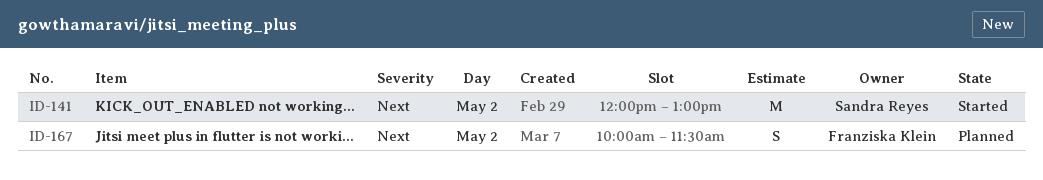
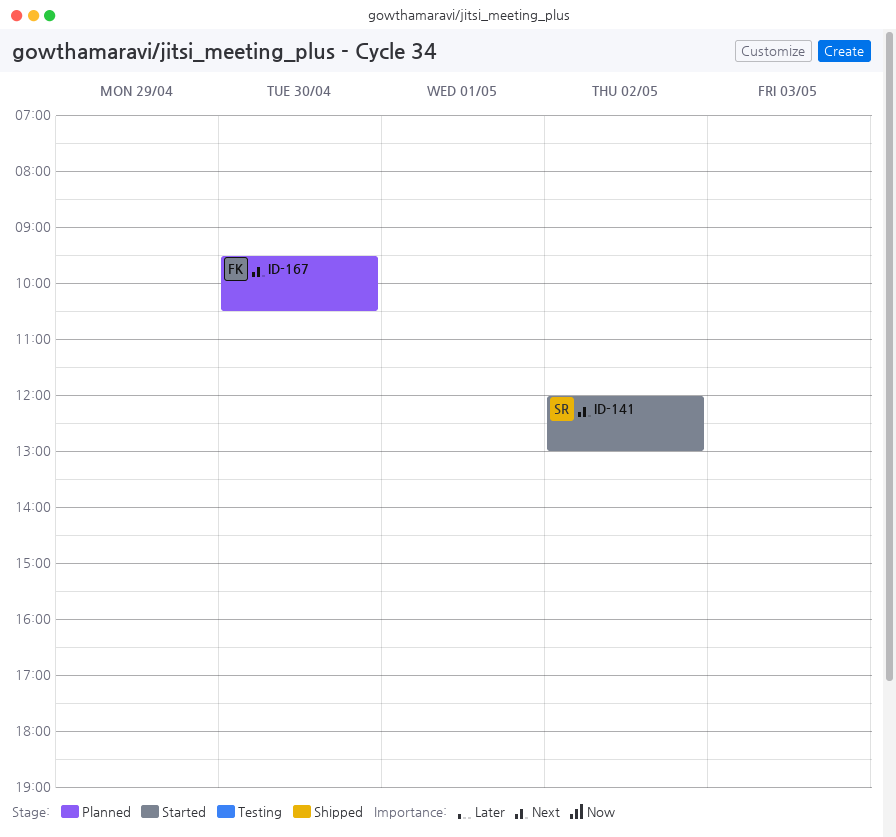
ID-167, day: May 2 -> Apr 30
ID-167, begins: 10:00 -> 09:30
ID-167, ends: 11:30 -> 10:30

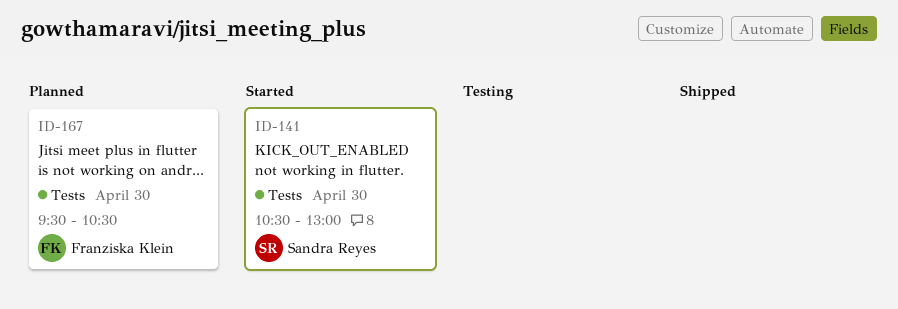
ID-141, day: May 2 -> Apr 30
ID-141, begins: 12:00 -> 10:30

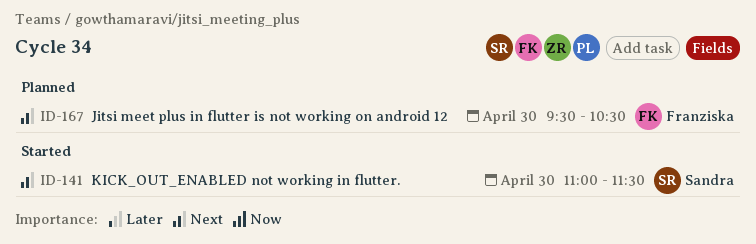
ID-141, begins: 10:30 -> 11:00
ID-141, ends: 13:00 -> 11:30

